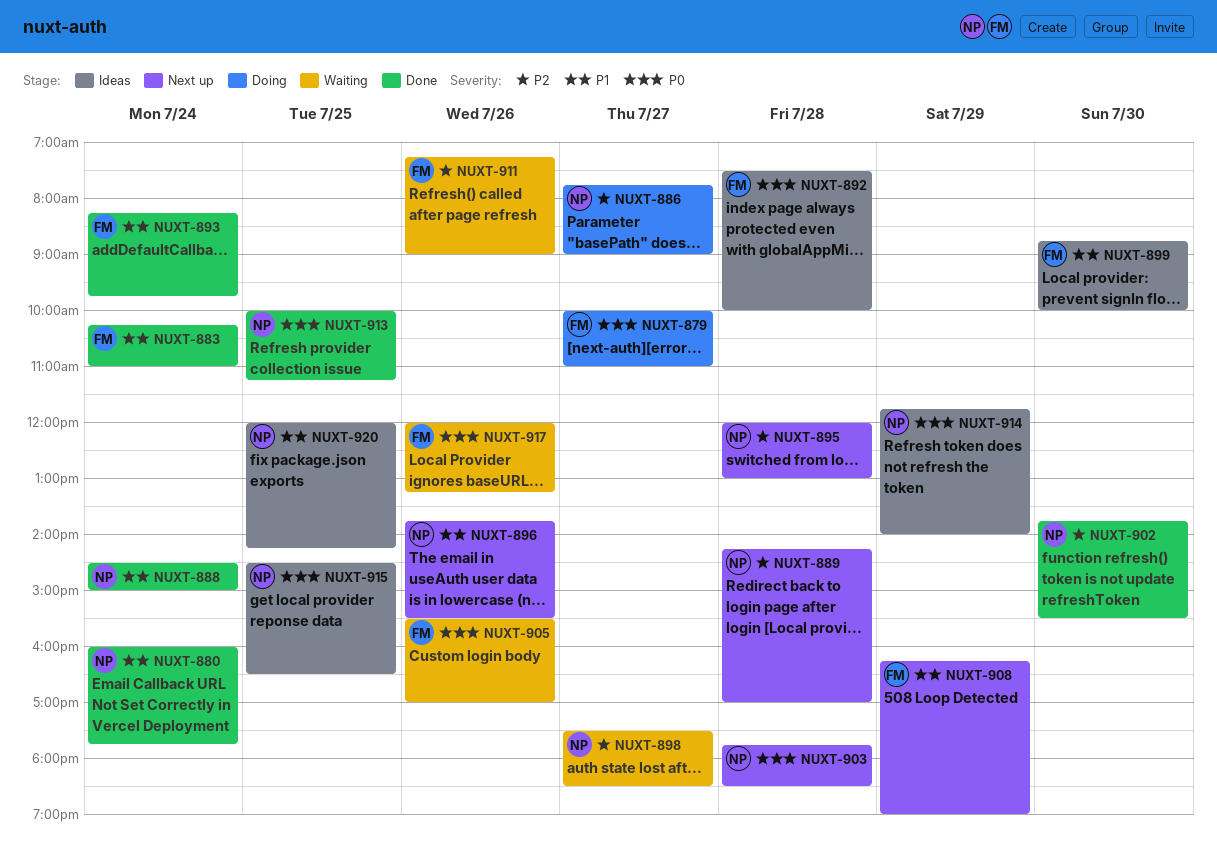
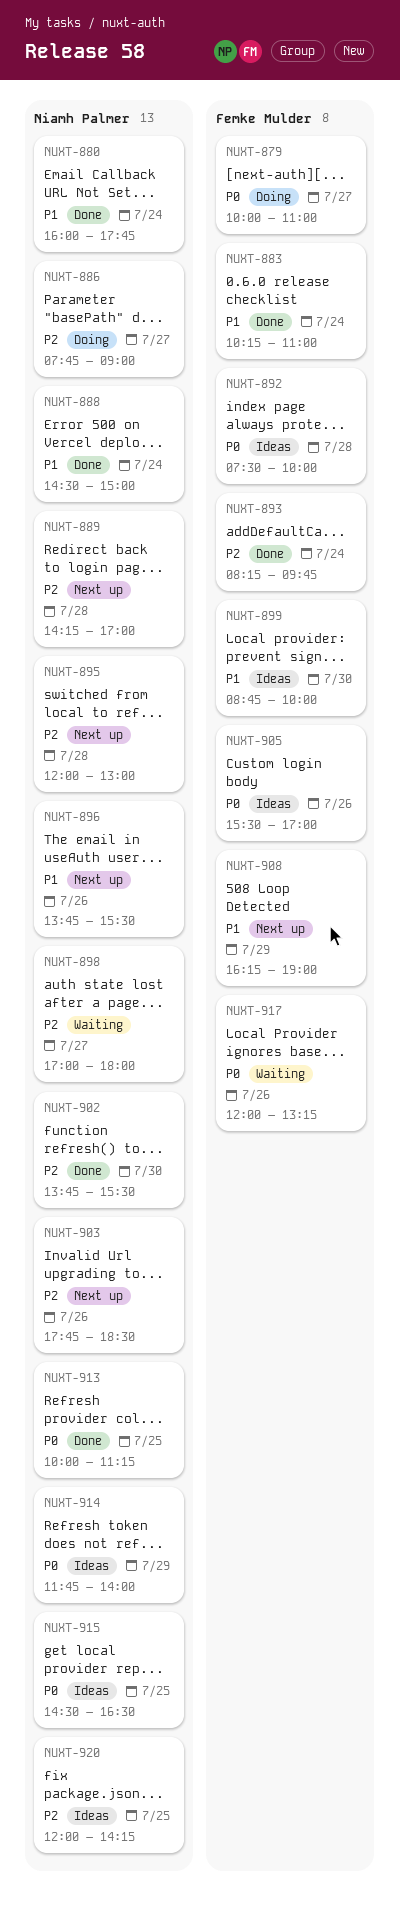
NUXT-893, priority: P1 -> P2
NUXT-898, begins: 17:30 -> 17:00
NUXT-898, ends: 18:30 -> 18:00
NUXT-903, priority: P0 -> P2
NUXT-903, day: Jul 28 -> Jul 26
NUXT-905, status: Waiting -> Ideas
NUXT-911: present -> none
NUXT-920, priority: P1 -> P2

